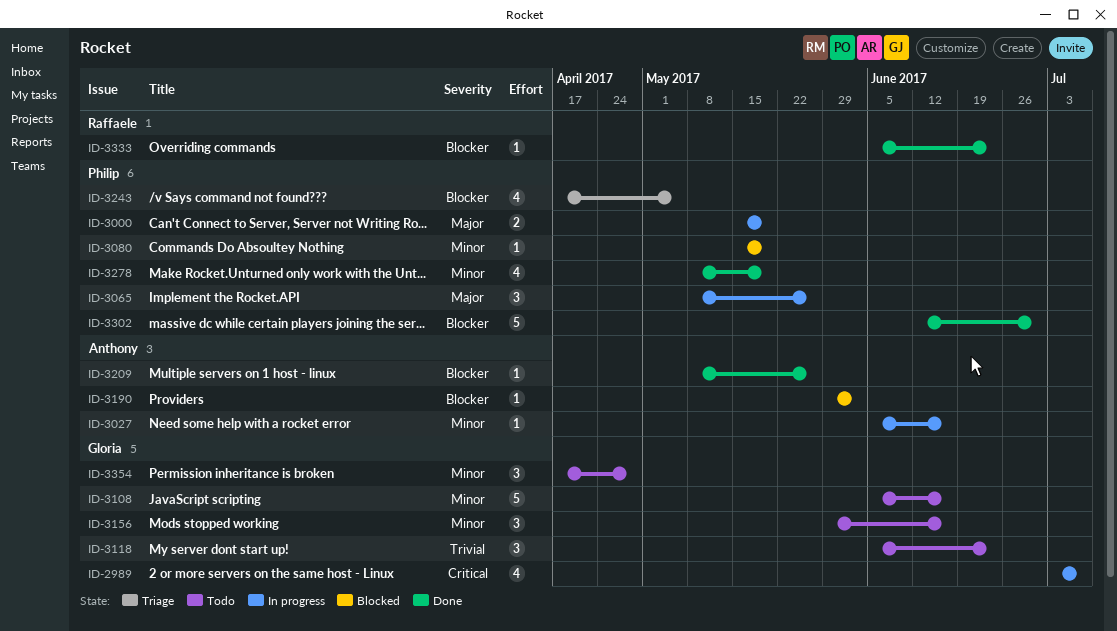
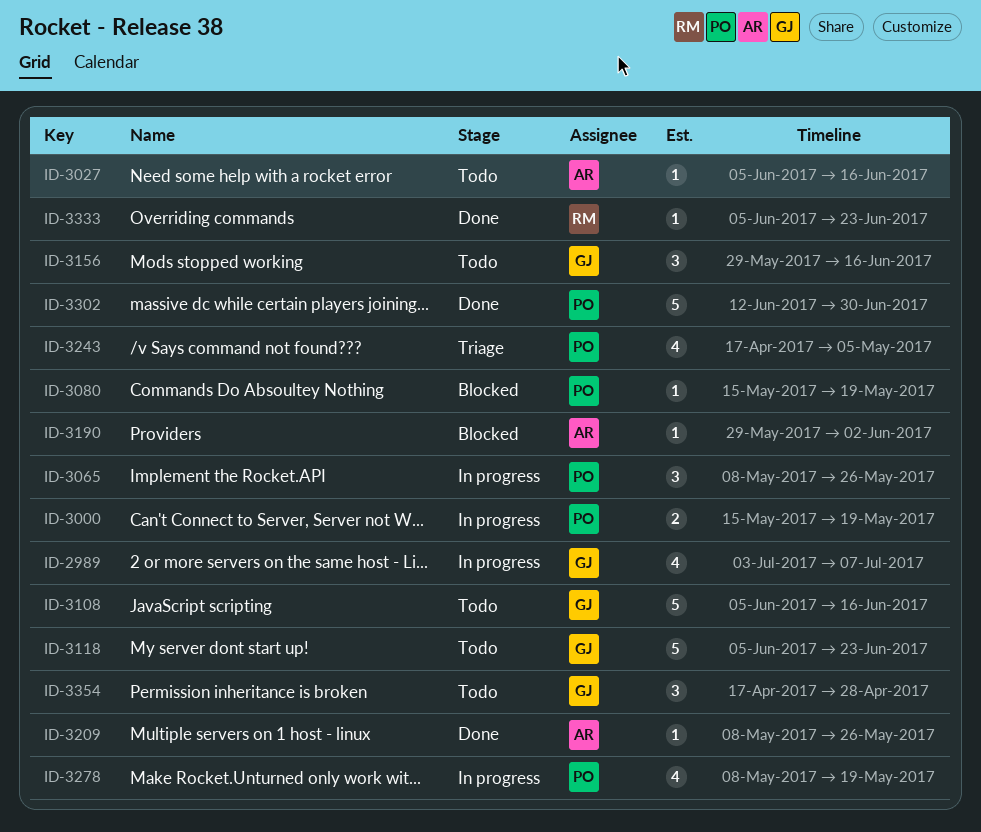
ID-3027, status: In progress -> Todo
ID-3118, estimate: 3 -> 5
ID-3278, status: Done -> In progress

